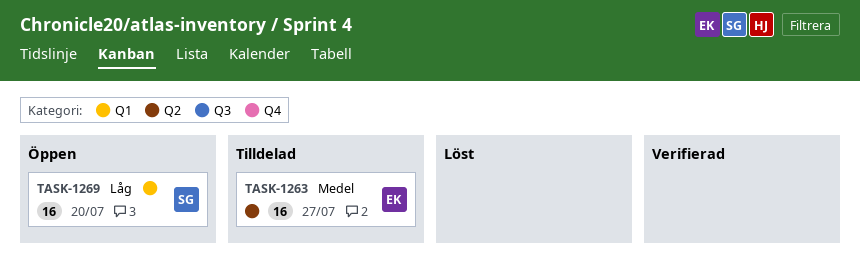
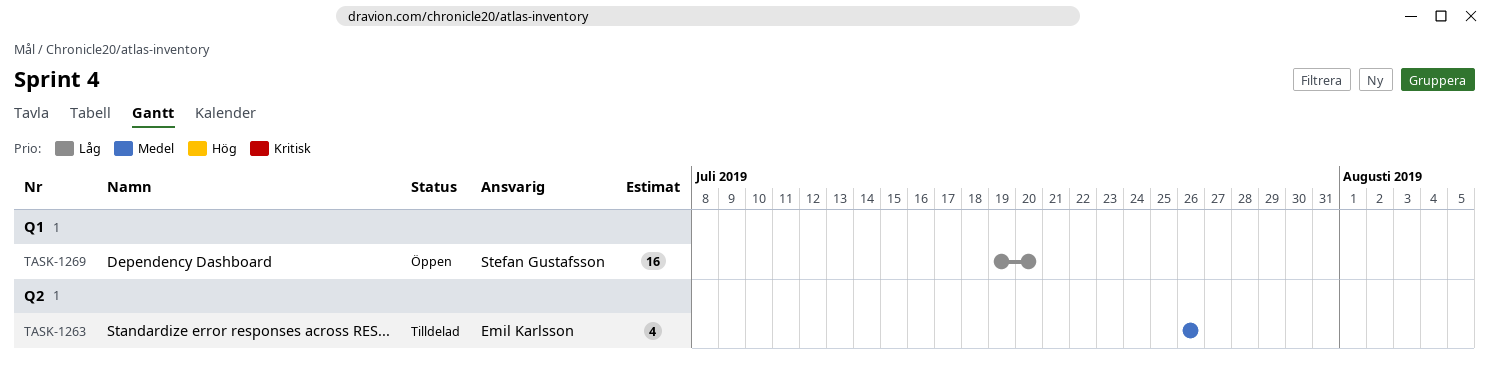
TASK-1263, estimate: 16 -> 4
TASK-1263, due: Jul 27 -> Jul 26

